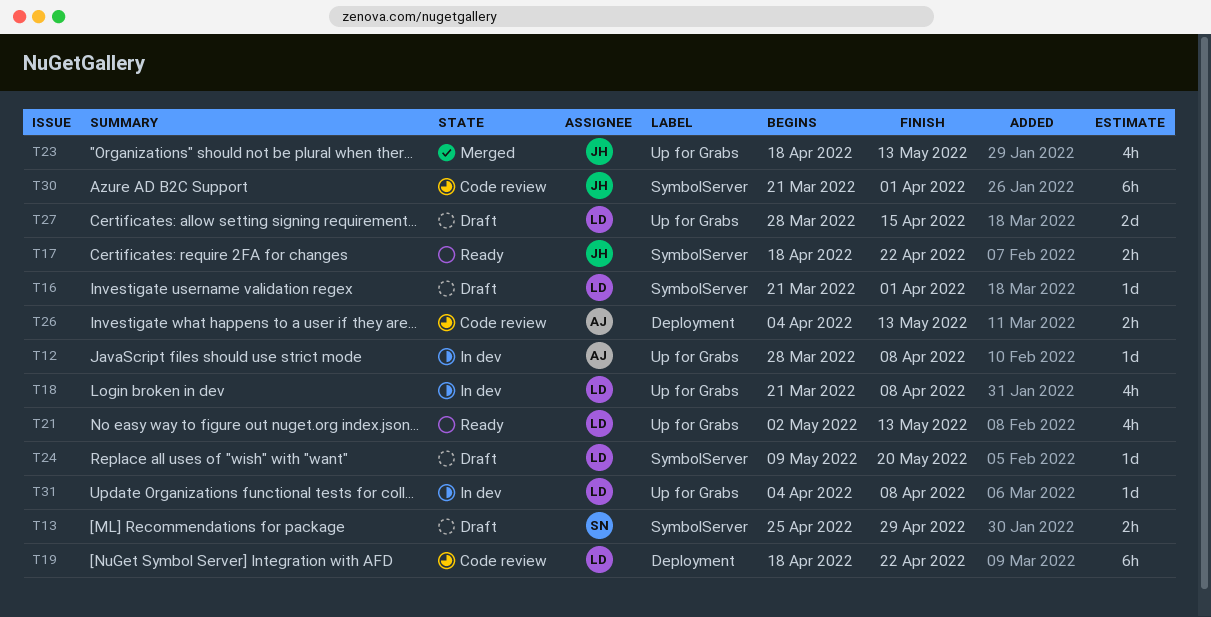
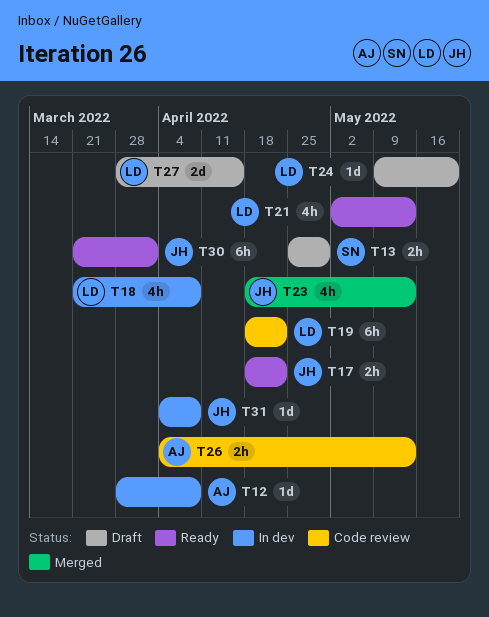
T16: present -> none
T30, status: Code review -> Ready
T31, owner: LD -> JH

